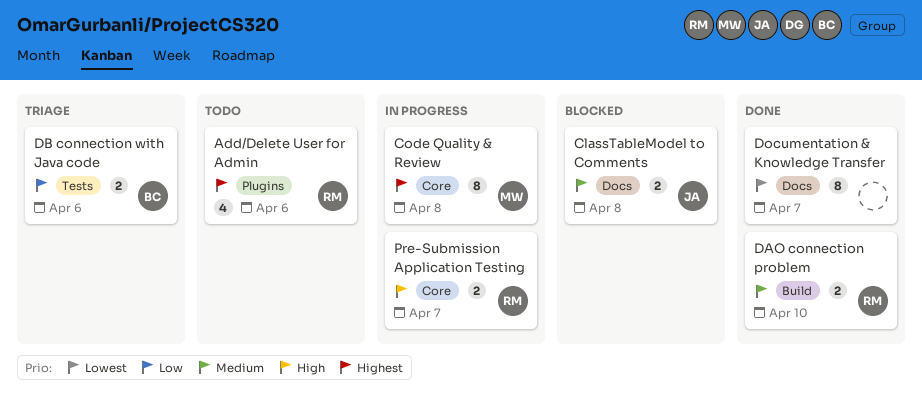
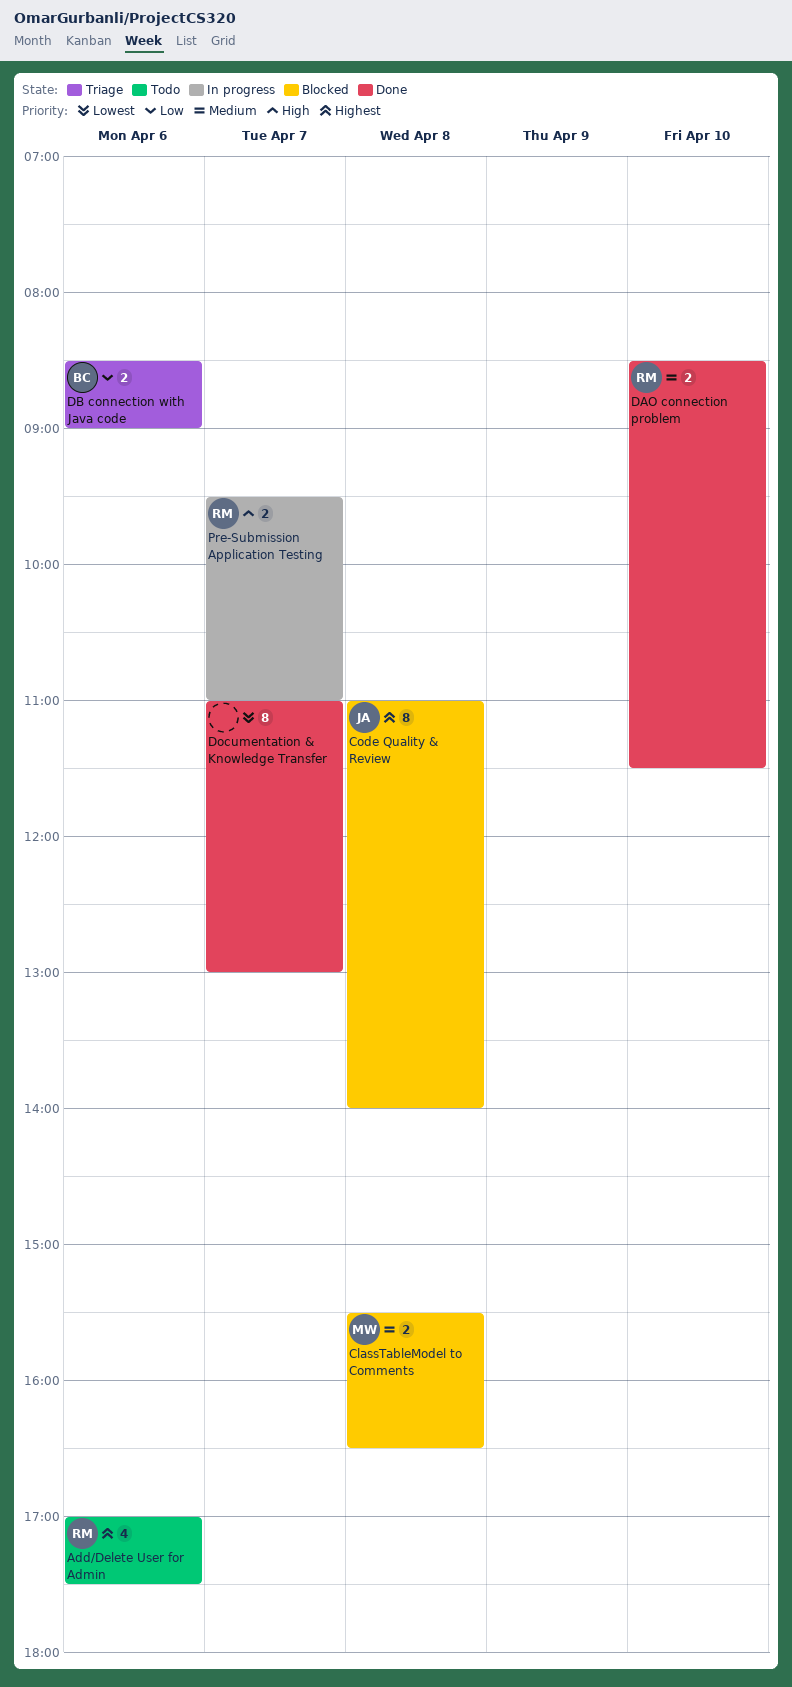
ClassTableModel to Comments, owner: JA -> MW
Code Quality & Review, status: In progress -> Blocked
Code Quality & Review, owner: MW -> JA

